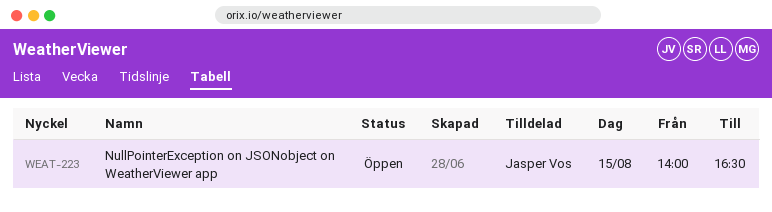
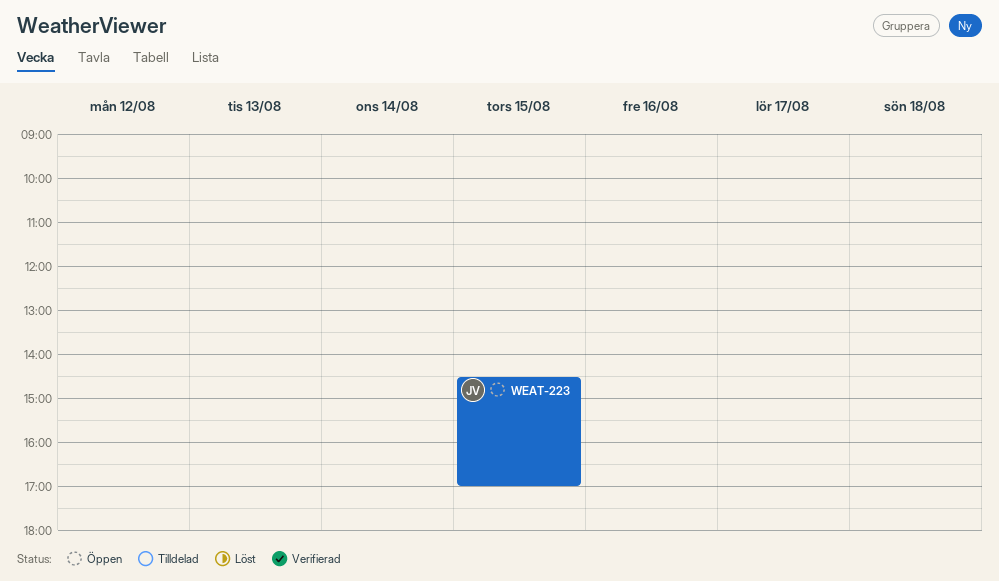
WEAT-223, begins: 14:00 -> 14:30
WEAT-223, ends: 16:30 -> 17:00

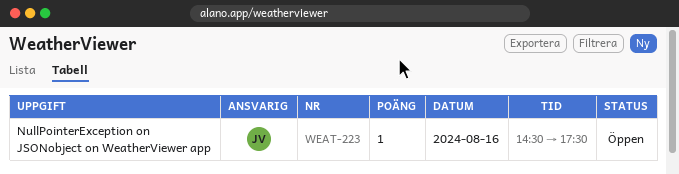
WEAT-223, day: Aug 15 -> Aug 16
WEAT-223, ends: 17:00 -> 17:30

